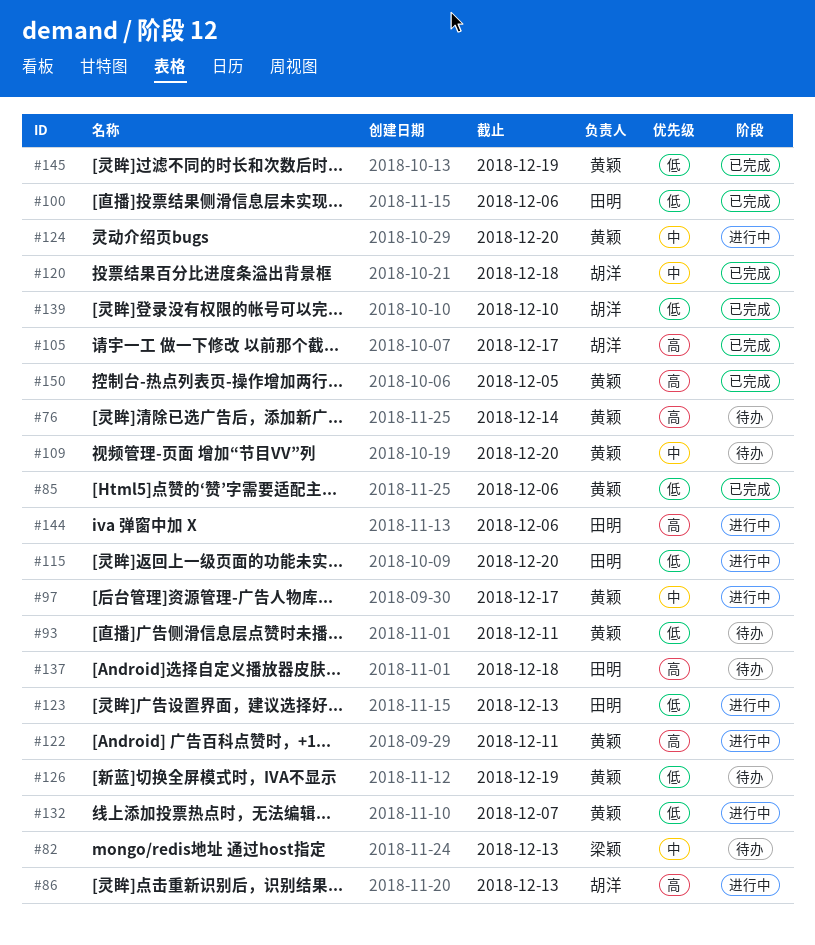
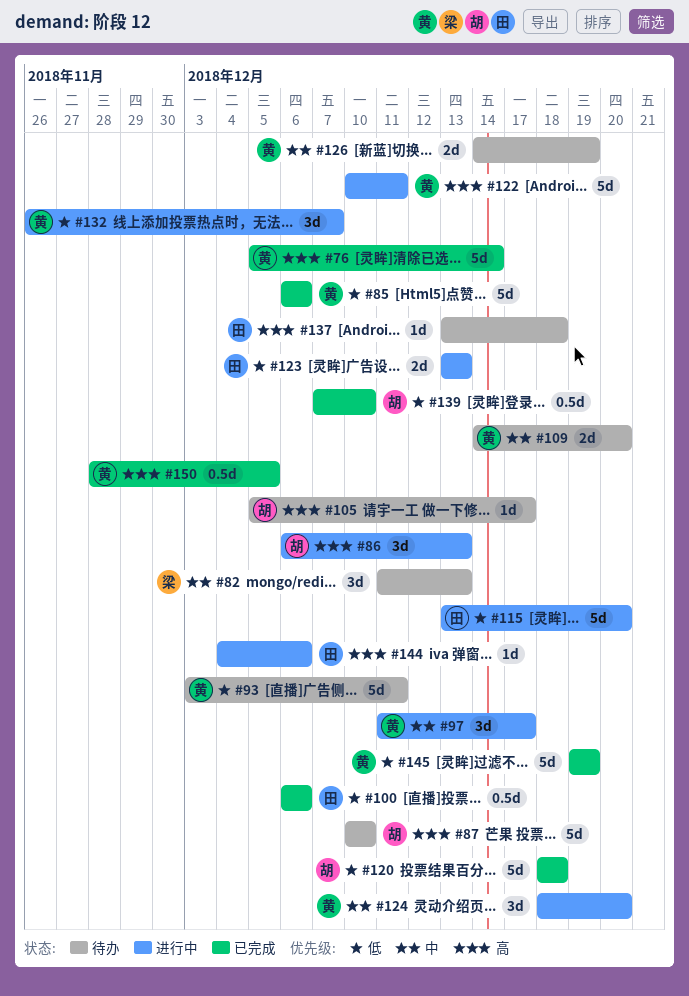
#76, status: 待办 -> 已完成
#87: none -> present
#105, status: 已完成 -> 待办
#120, priority: 中 -> 低
#126, priority: 低 -> 中

